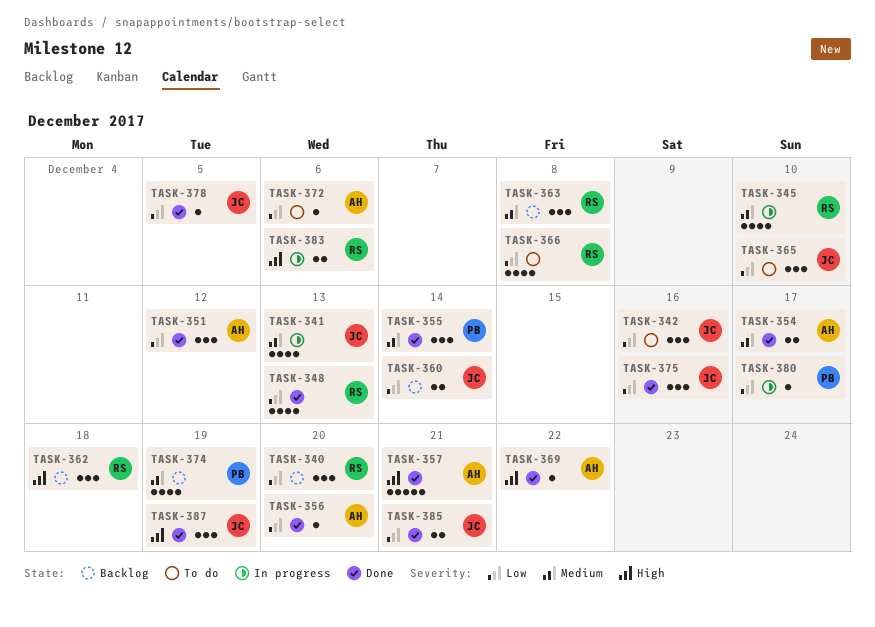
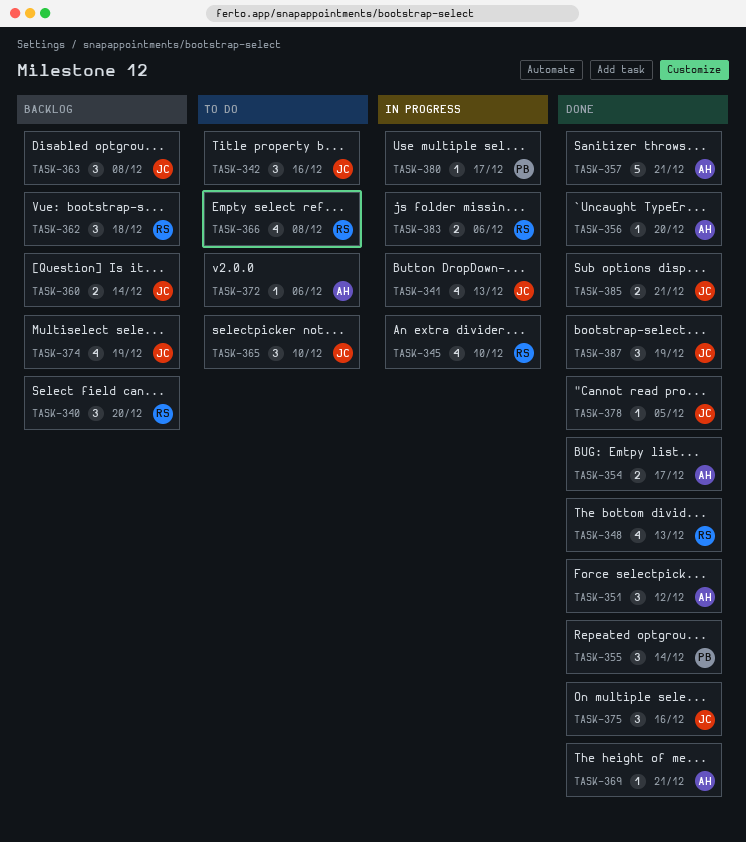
TASK-363, owner: RS -> JC
TASK-369, due: Dec 22 -> Dec 21
TASK-374, owner: PB -> JC

